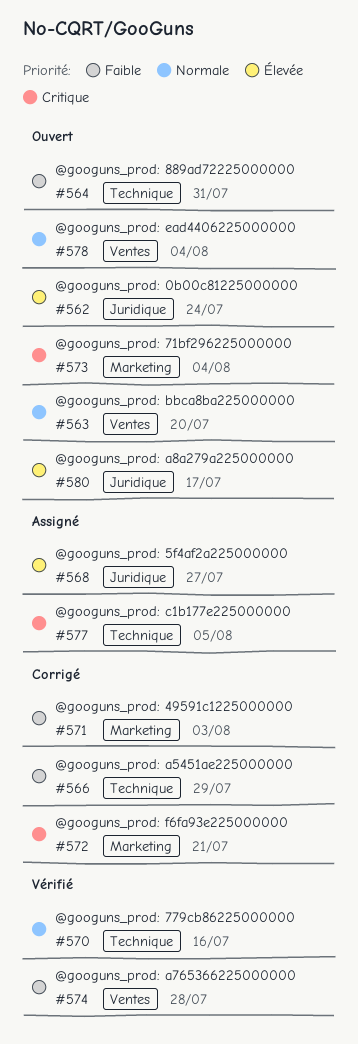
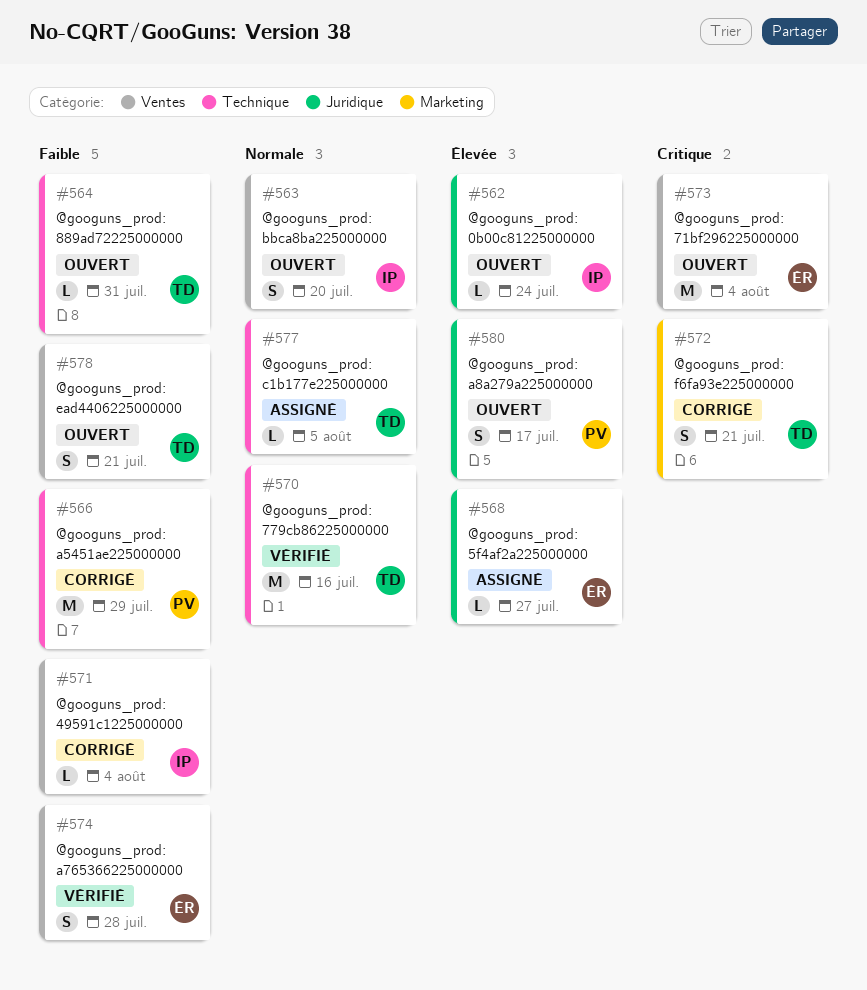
#571, label: Marketing -> Ventes
#571, due: Aug 3 -> Aug 4
#573, label: Marketing -> Ventes
#577, priority: Critique -> Normale
#578, priority: Normale -> Faible
#578, due: Aug 4 -> Jul 21

